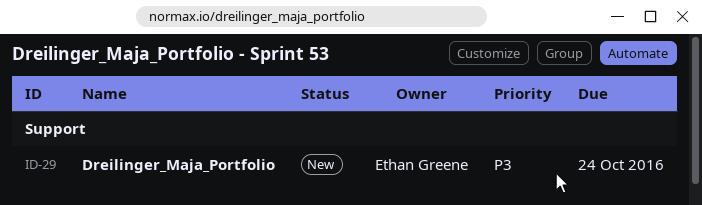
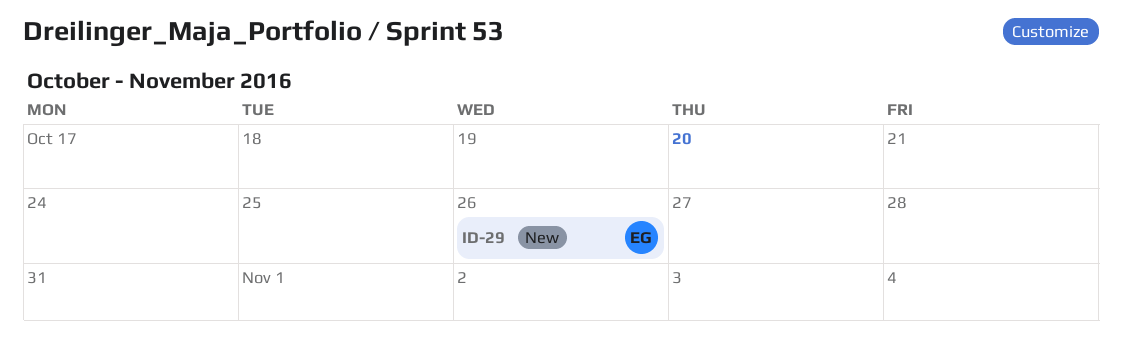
ID-29, due: Oct 24 -> Oct 26

